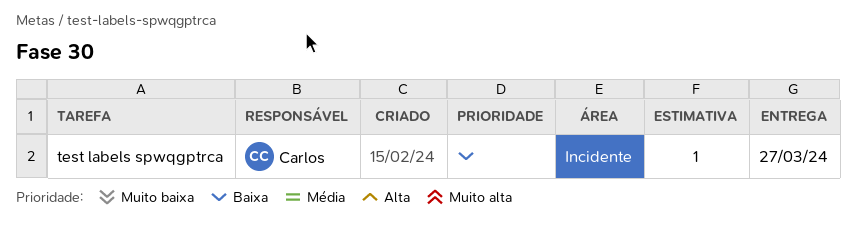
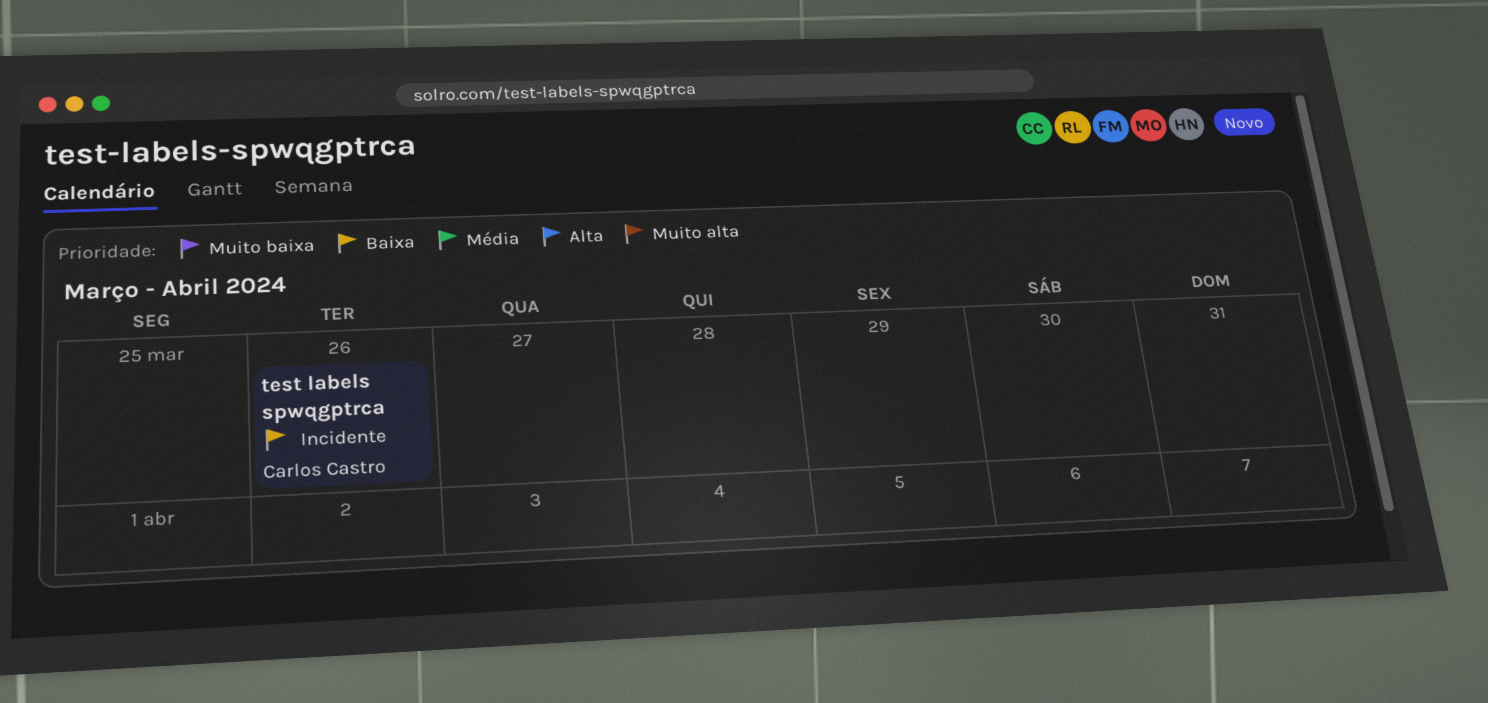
test labels spwqgptrca, due: Mar 27 -> Mar 26

